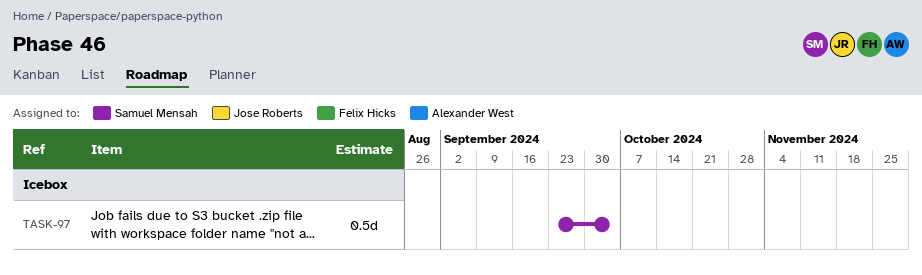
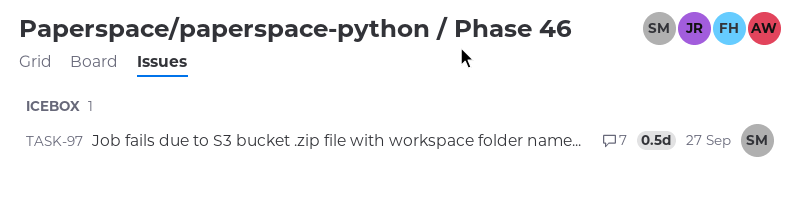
TASK-97, due: Oct 4 -> Sep 27

